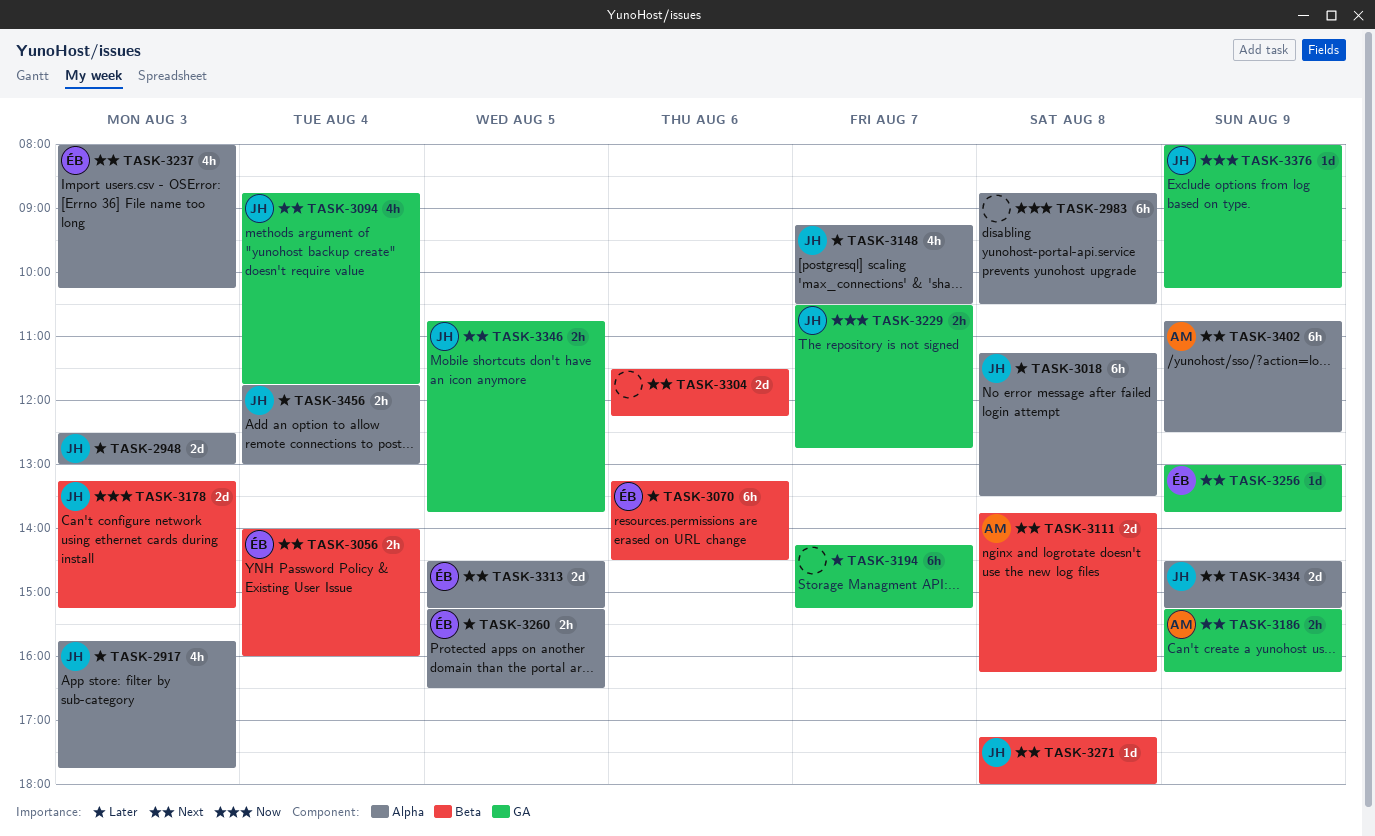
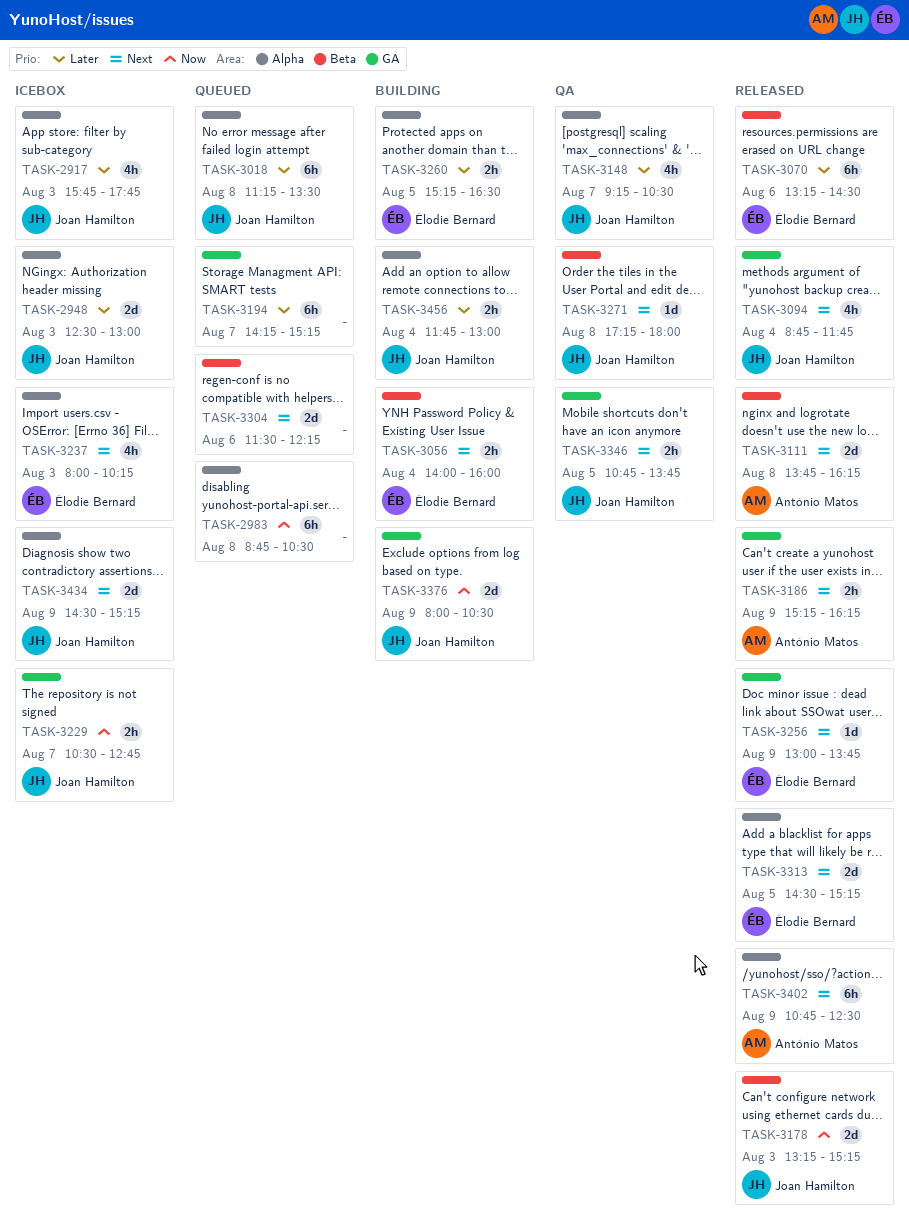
TASK-3376, estimate: 1d -> 2d
TASK-3376, ends: 10:15 -> 10:30

